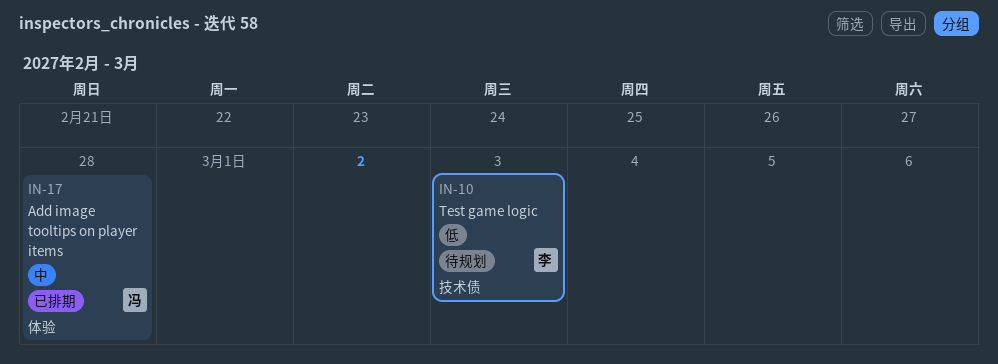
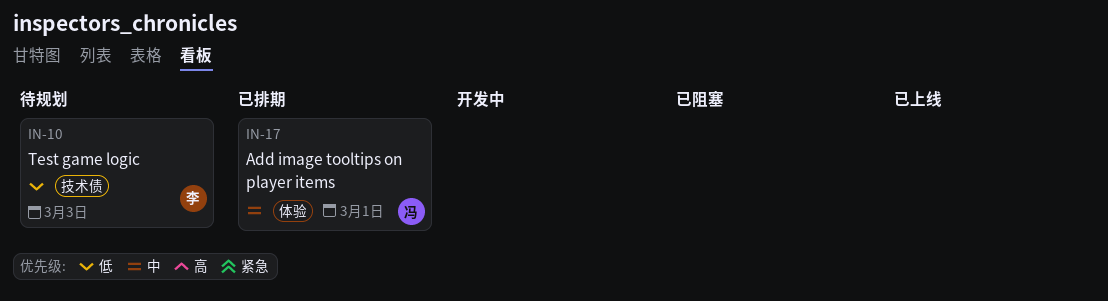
IN-17, due: Feb 28 -> Mar 1

